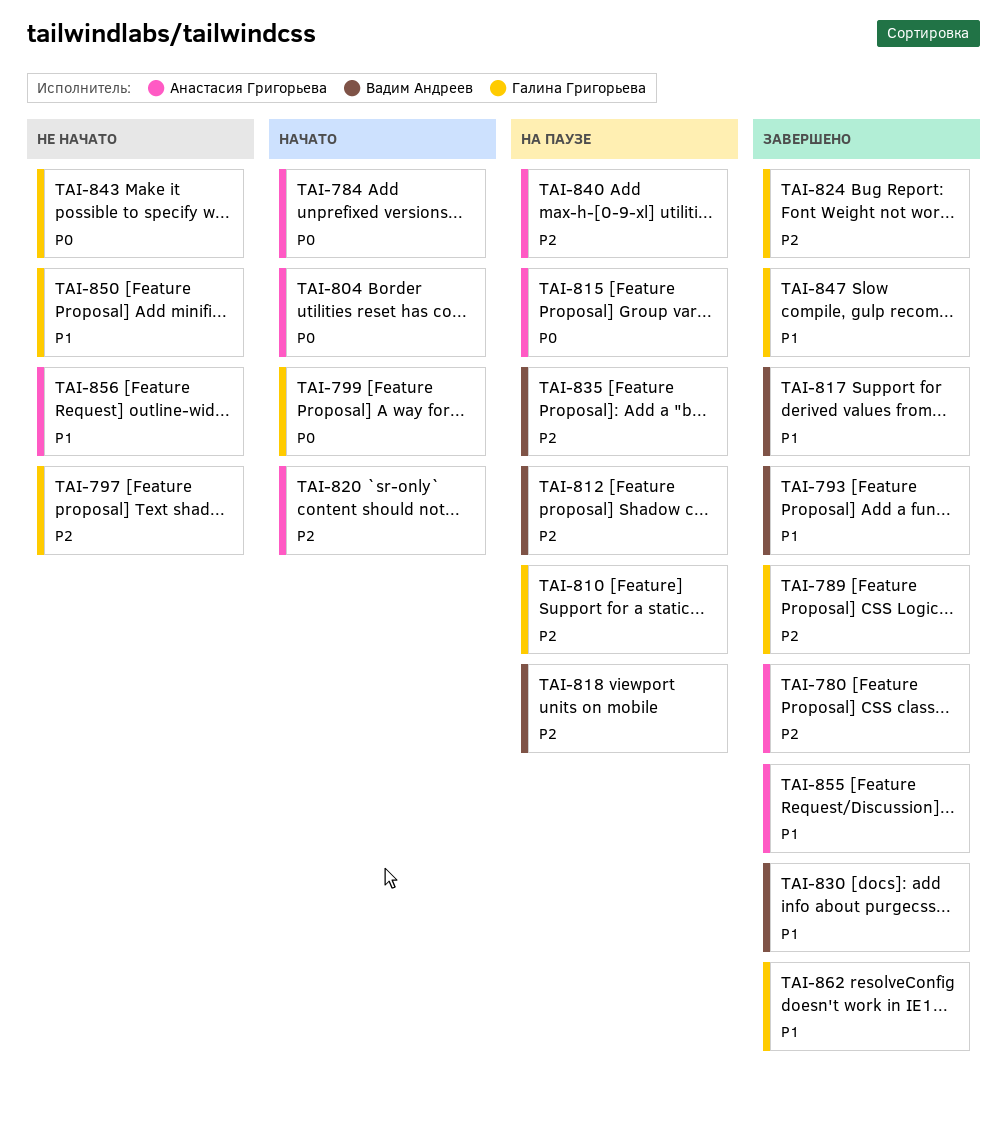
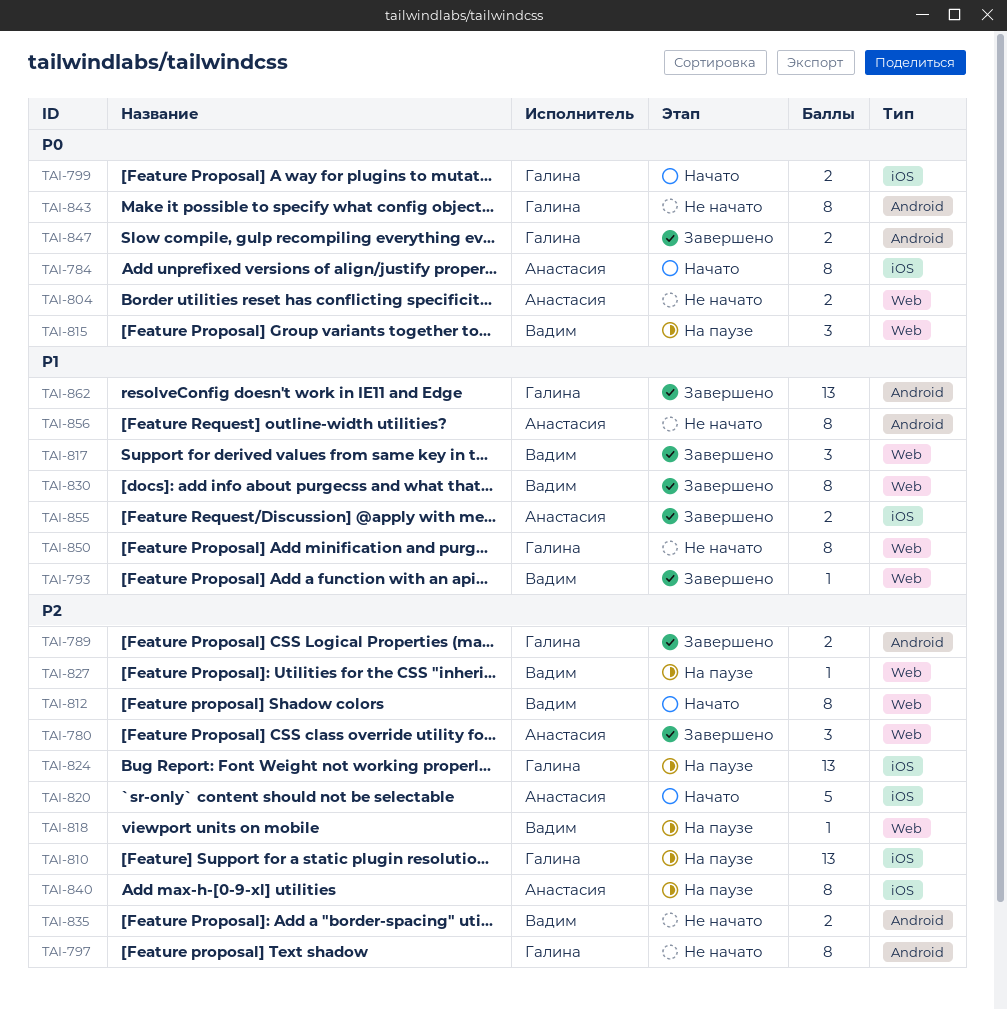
TAI-804, status: Начато -> Не начато
TAI-812, status: На паузе -> Начато
TAI-815, owner: Анастасия Григорьева -> Вадим Андреев
TAI-824, status: Завершено -> На паузе
TAI-827: none -> present
TAI-835, status: На паузе -> Не начато
TAI-847, priority: P1 -> P0

